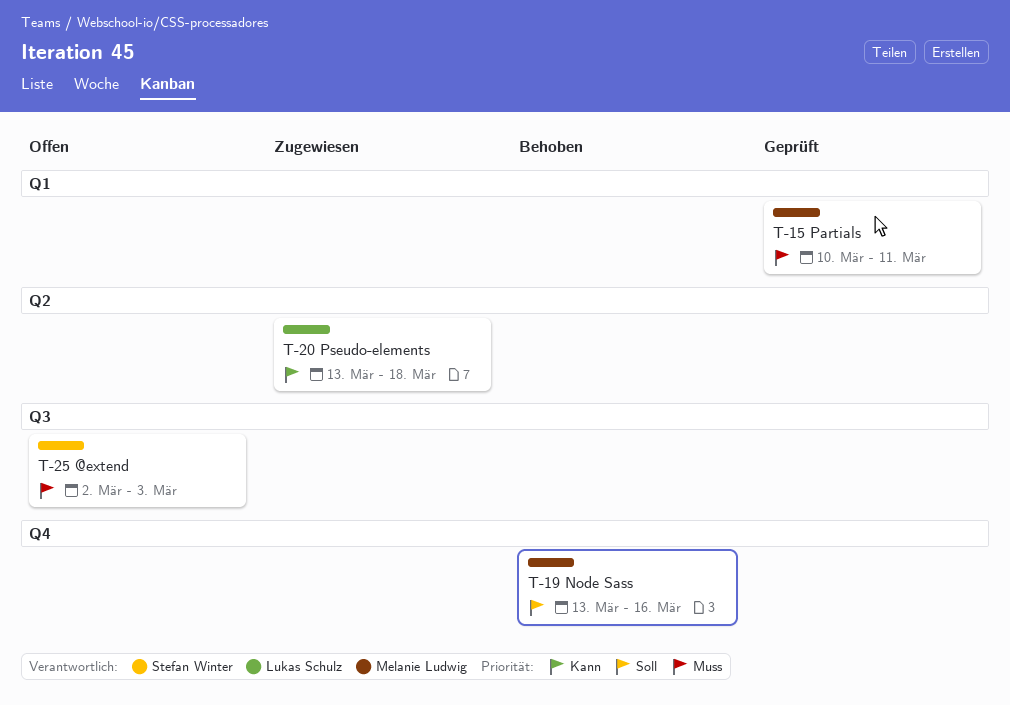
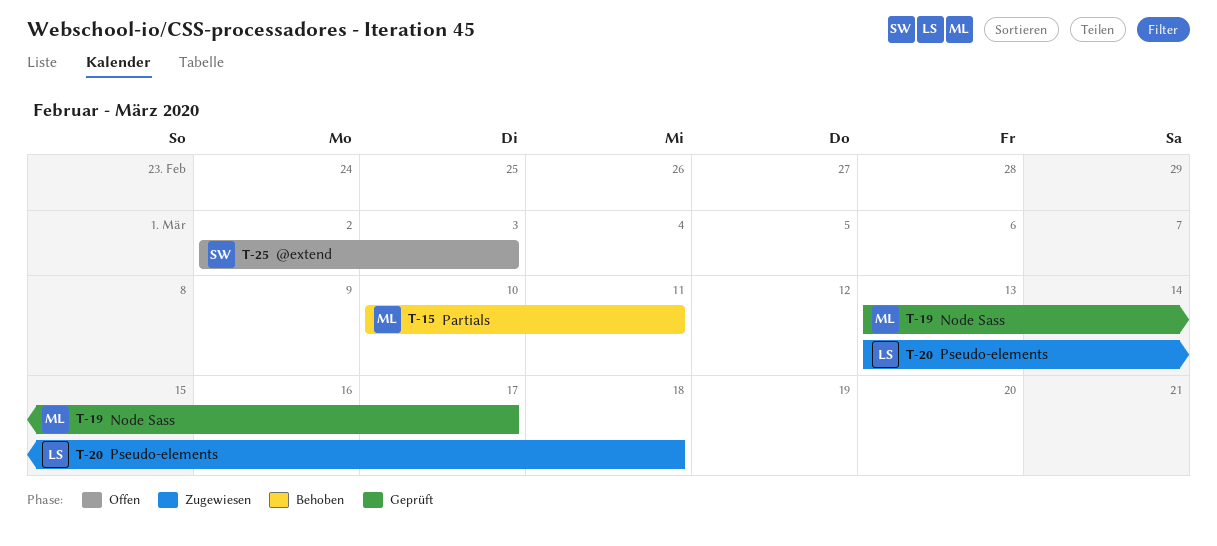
T-15, status: Geprüft -> Behoben
T-19, status: Behoben -> Geprüft
T-19, due: Mar 16 -> Mar 17

